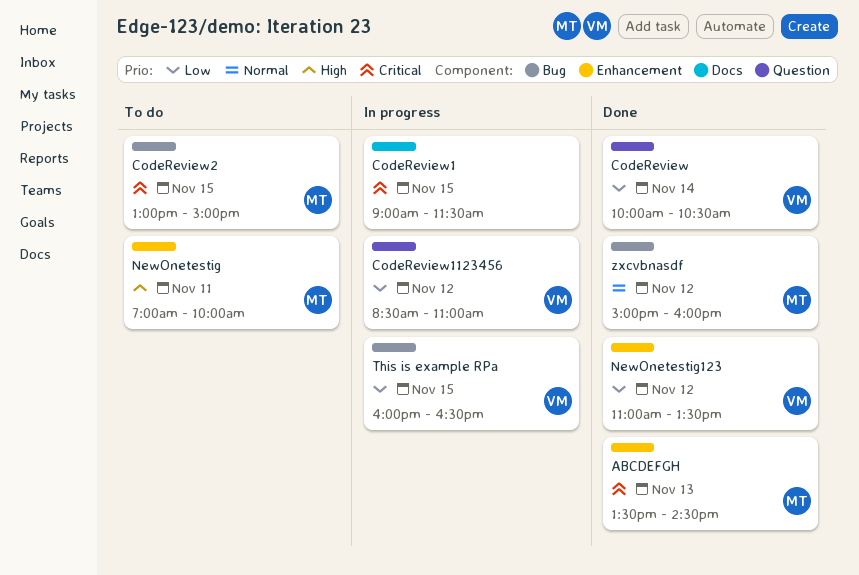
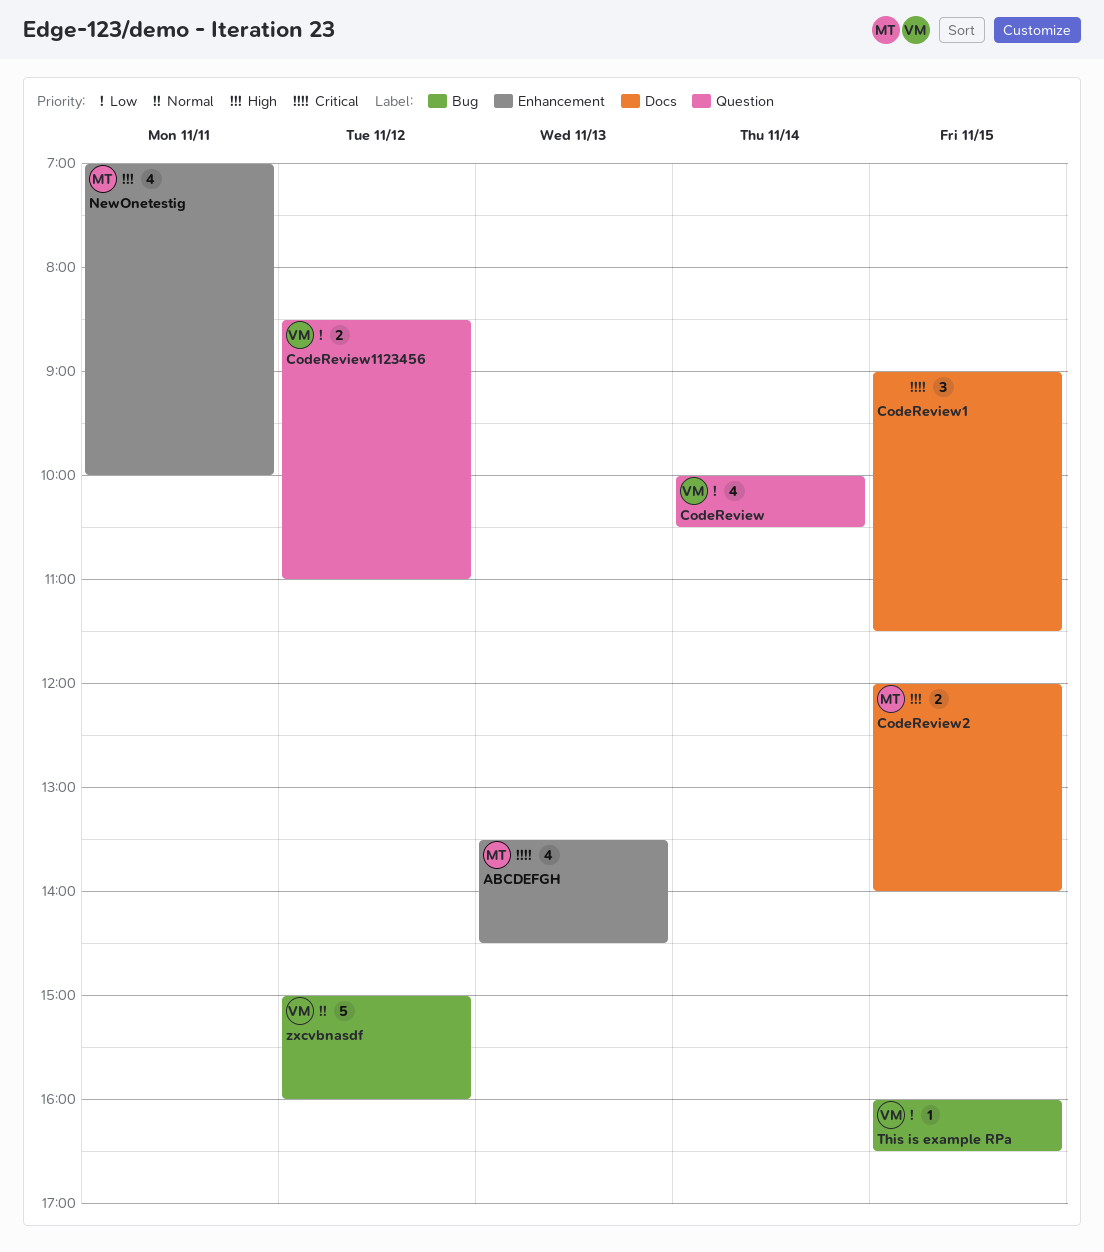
CodeReview2, priority: Critical -> High
CodeReview2, label: Bug -> Docs
CodeReview2, begins: 13:00 -> 12:00
CodeReview2, ends: 15:00 -> 14:00
NewOnetestig123: present -> none
zxcvbnasdf, owner: MT -> VM

